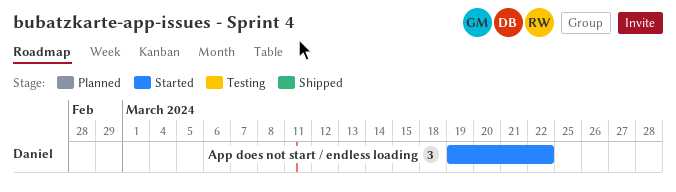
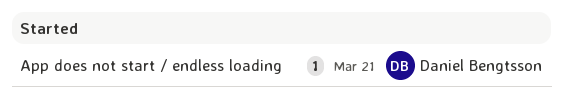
App does not start / endless loading, estimate: 3 -> 1
App does not start / endless loading, due: Mar 22 -> Mar 21

